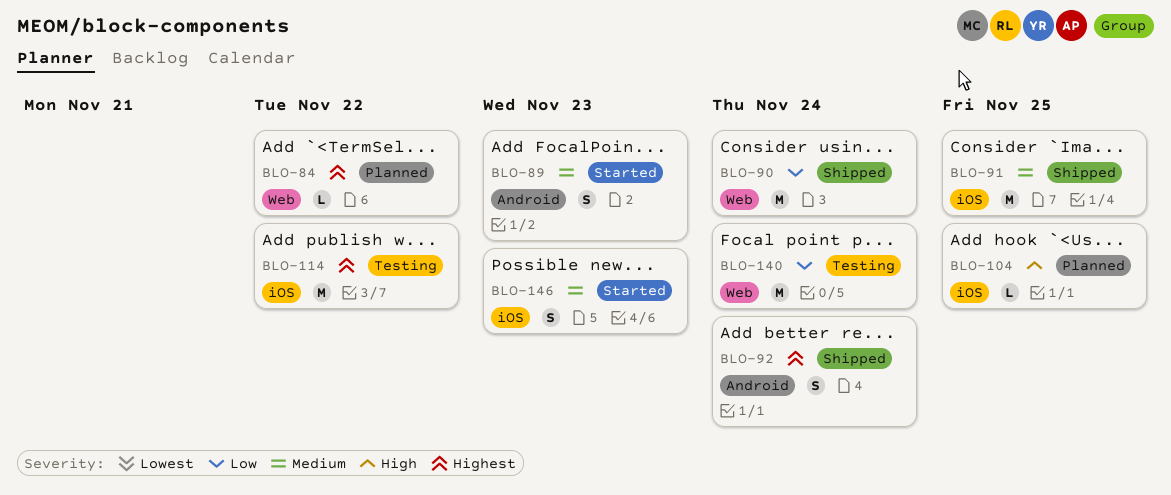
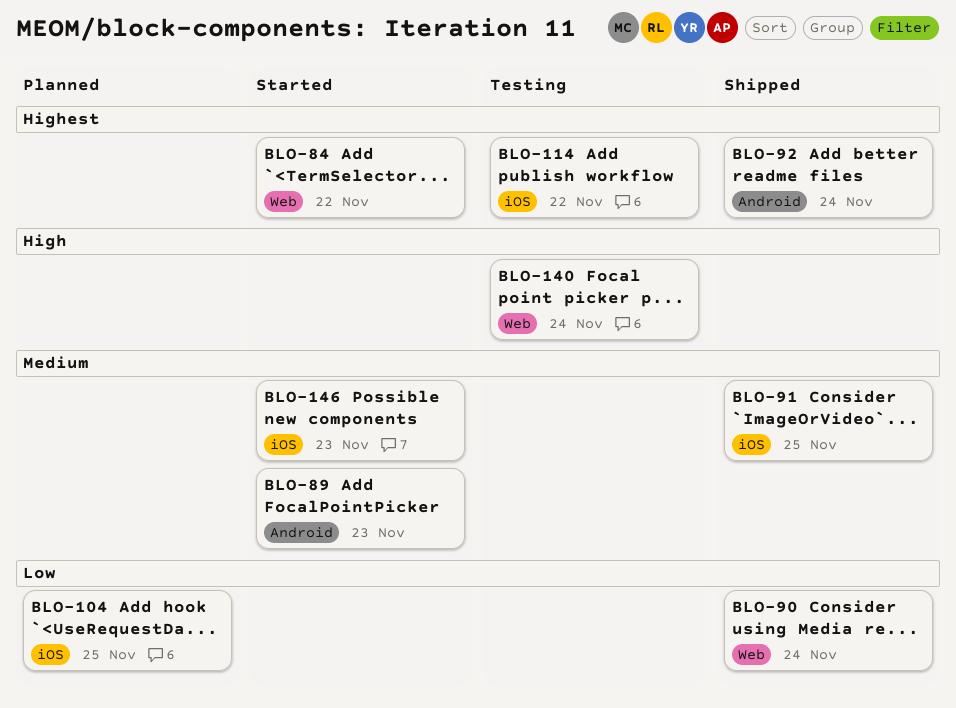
BLO-84, status: Planned -> Started
BLO-104, priority: High -> Low
BLO-140, priority: Low -> High

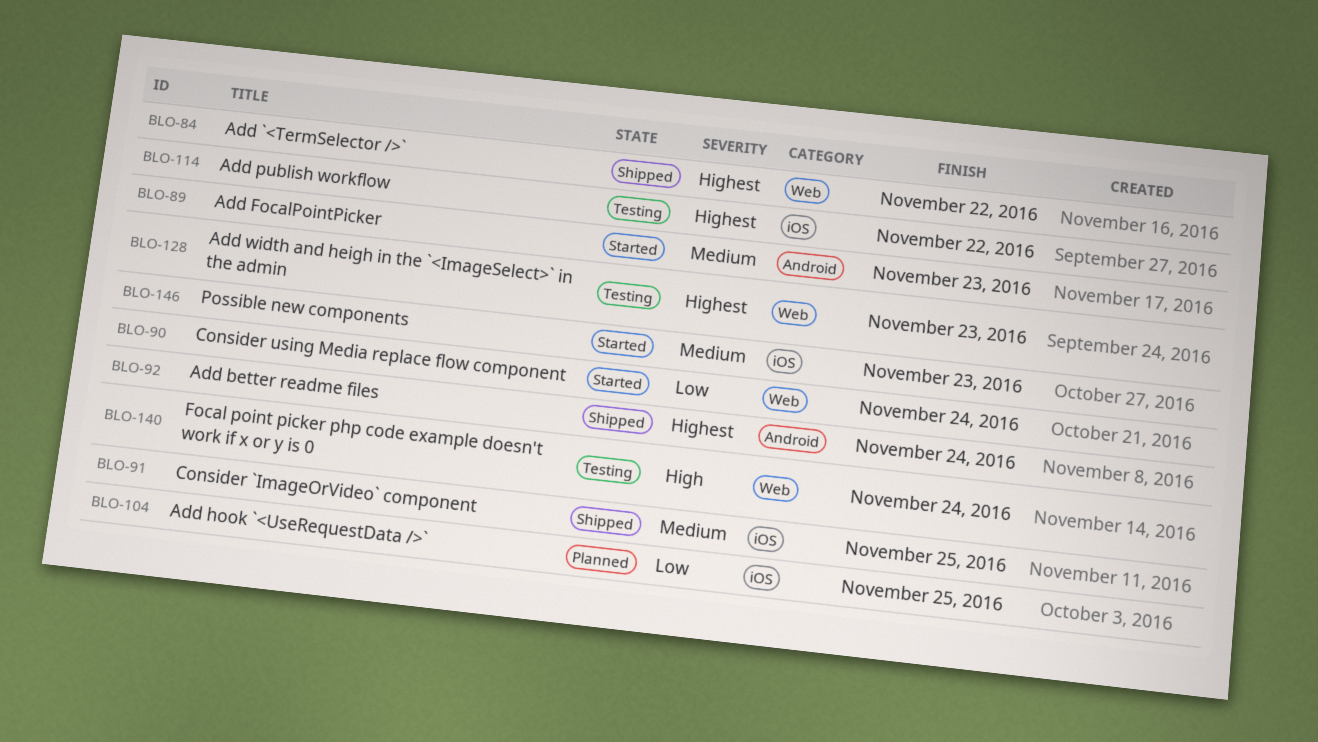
BLO-84, status: Started -> Shipped
BLO-90, status: Shipped -> Started
BLO-128: none -> present

